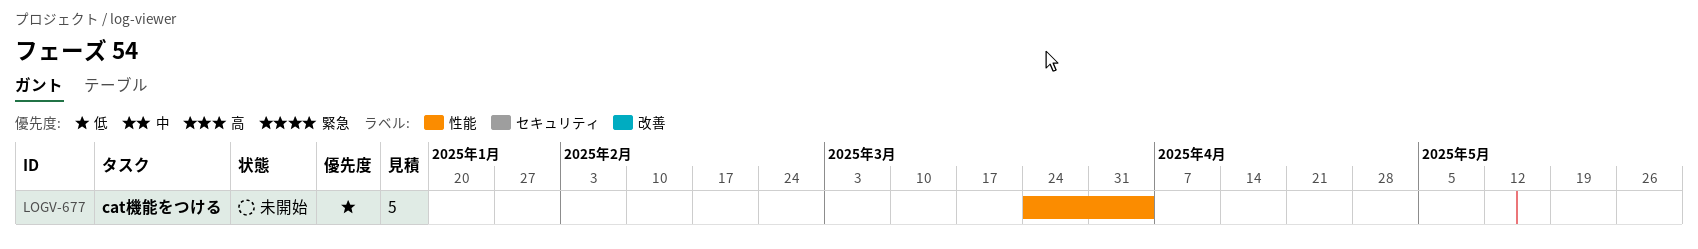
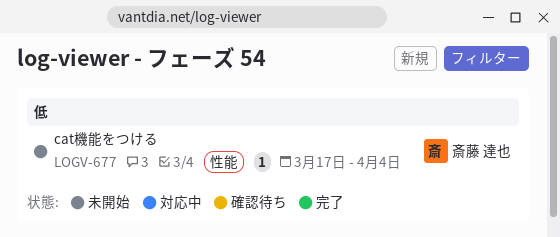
LOGV-677, estimate: 5 -> 1
LOGV-677, start: Mar 24 -> Mar 17

